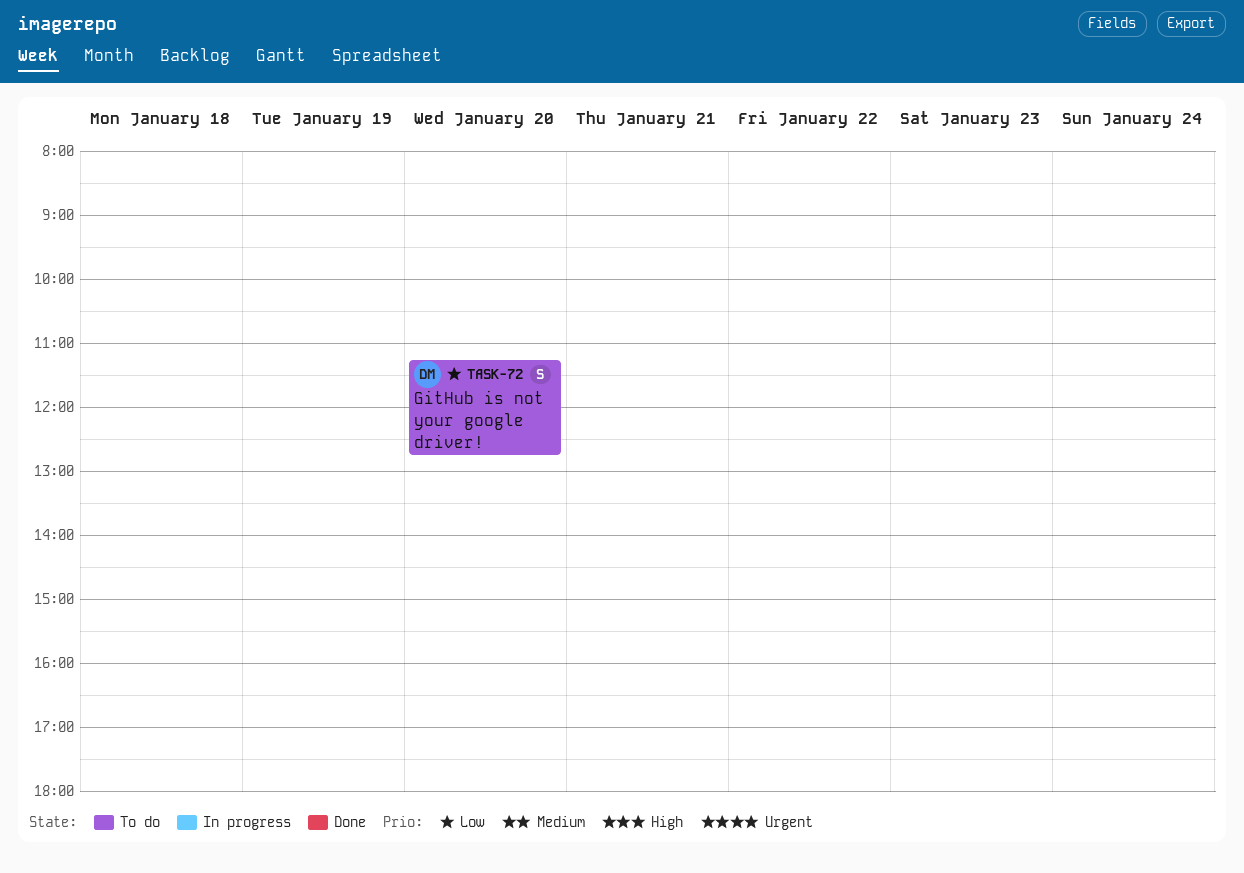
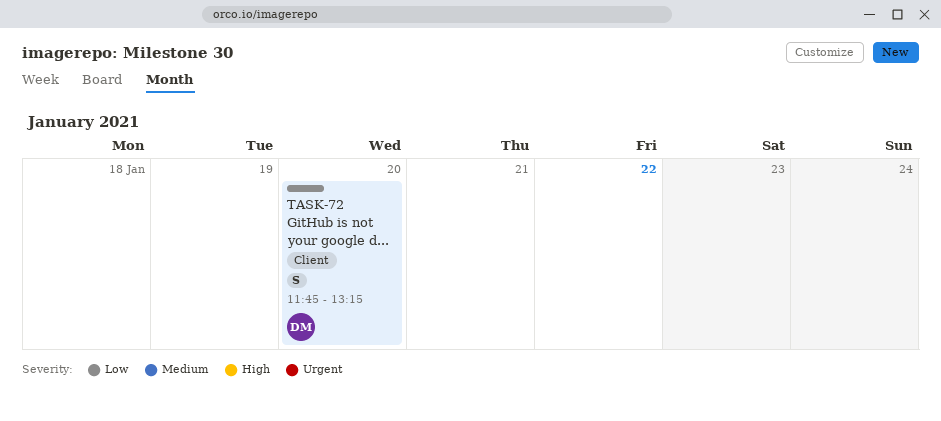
TASK-72, begins: 11:15 -> 11:45
TASK-72, ends: 12:45 -> 13:15

